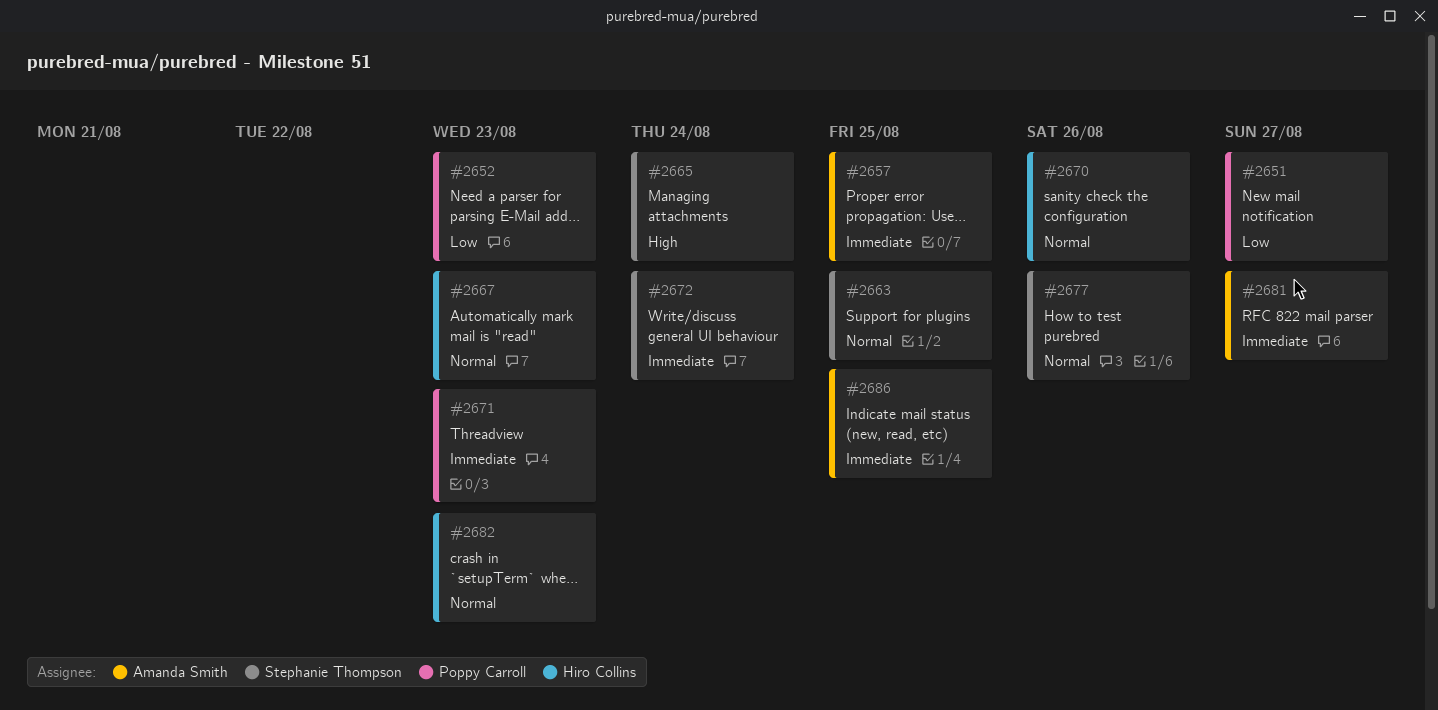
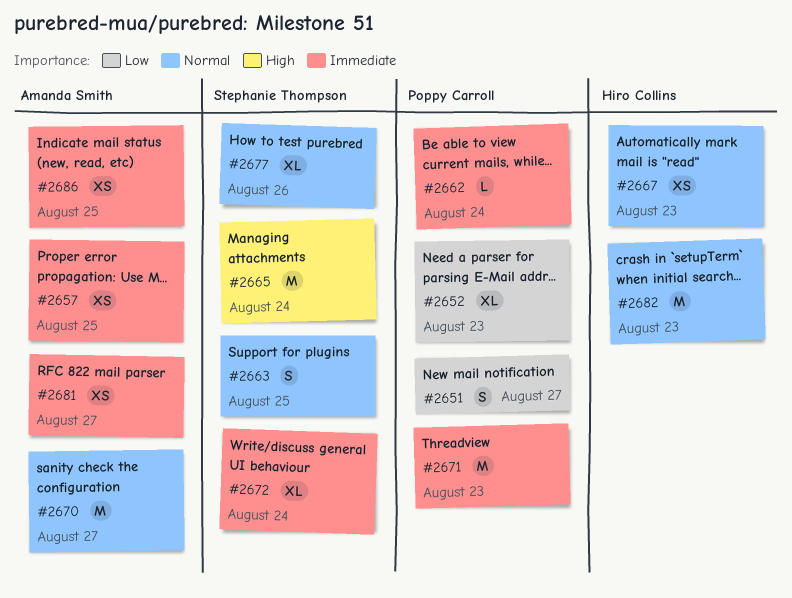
#2662: none -> present
#2670, owner: Hiro Collins -> Amanda Smith
#2670, due: Aug 26 -> Aug 27

